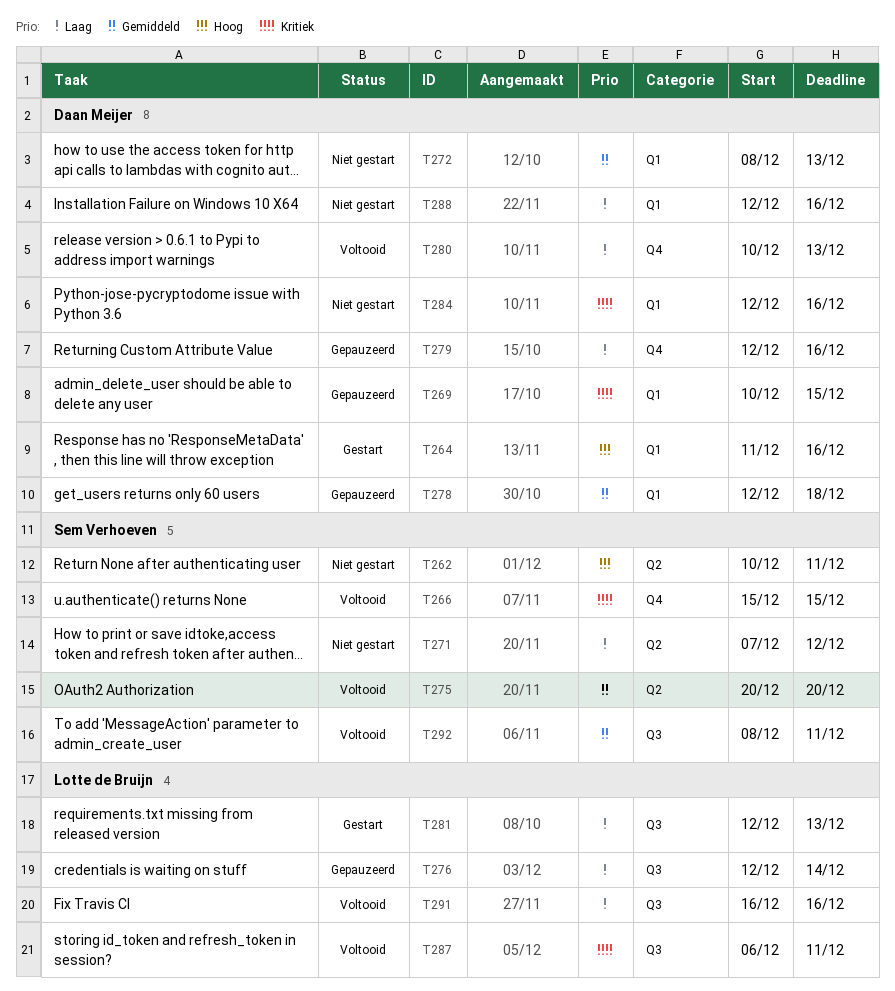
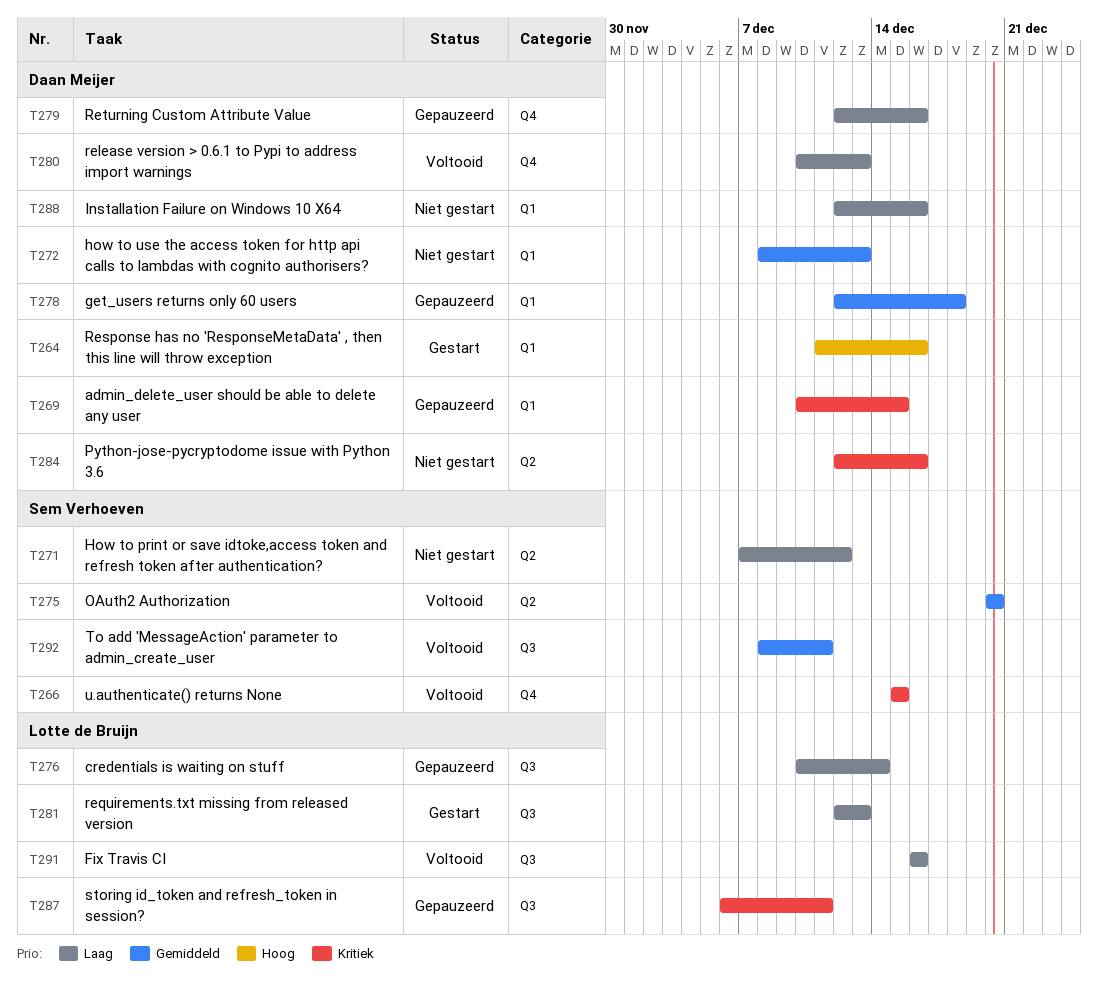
T262: present -> none
T276, start: Dec 12 -> Dec 10
T284, label: Q1 -> Q2
T287, status: Voltooid -> Gepauzeerd

